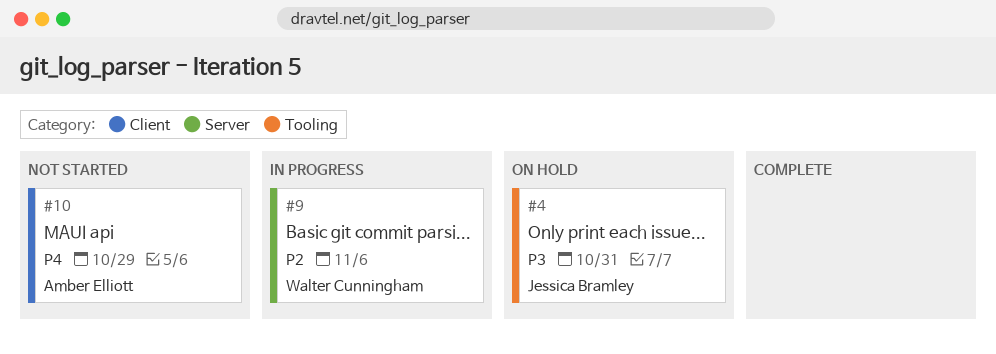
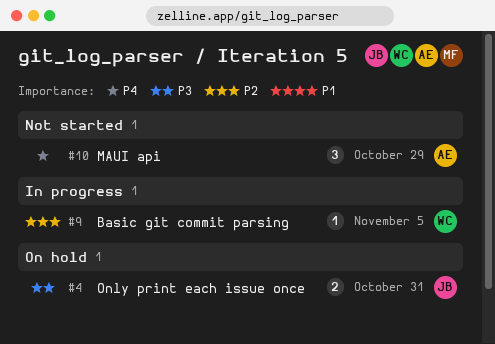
#9, due: Nov 6 -> Nov 5

